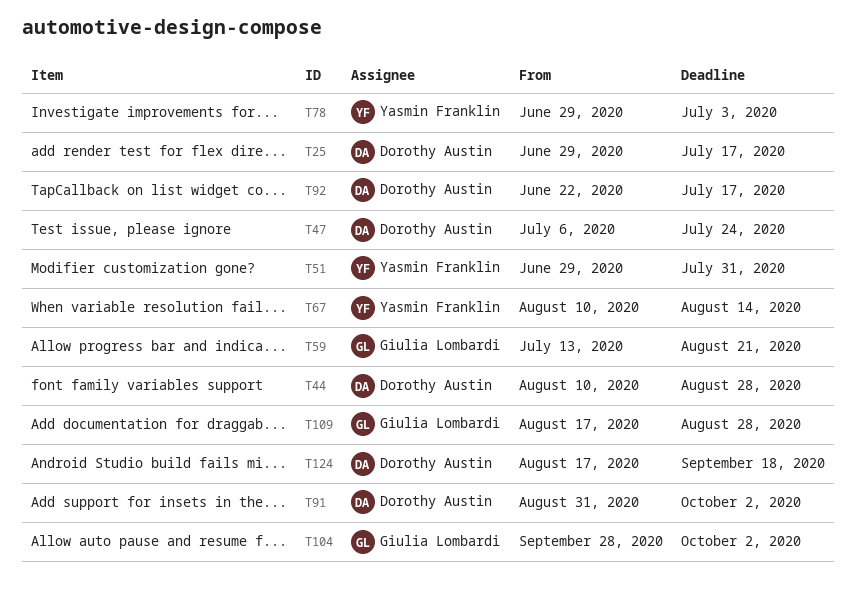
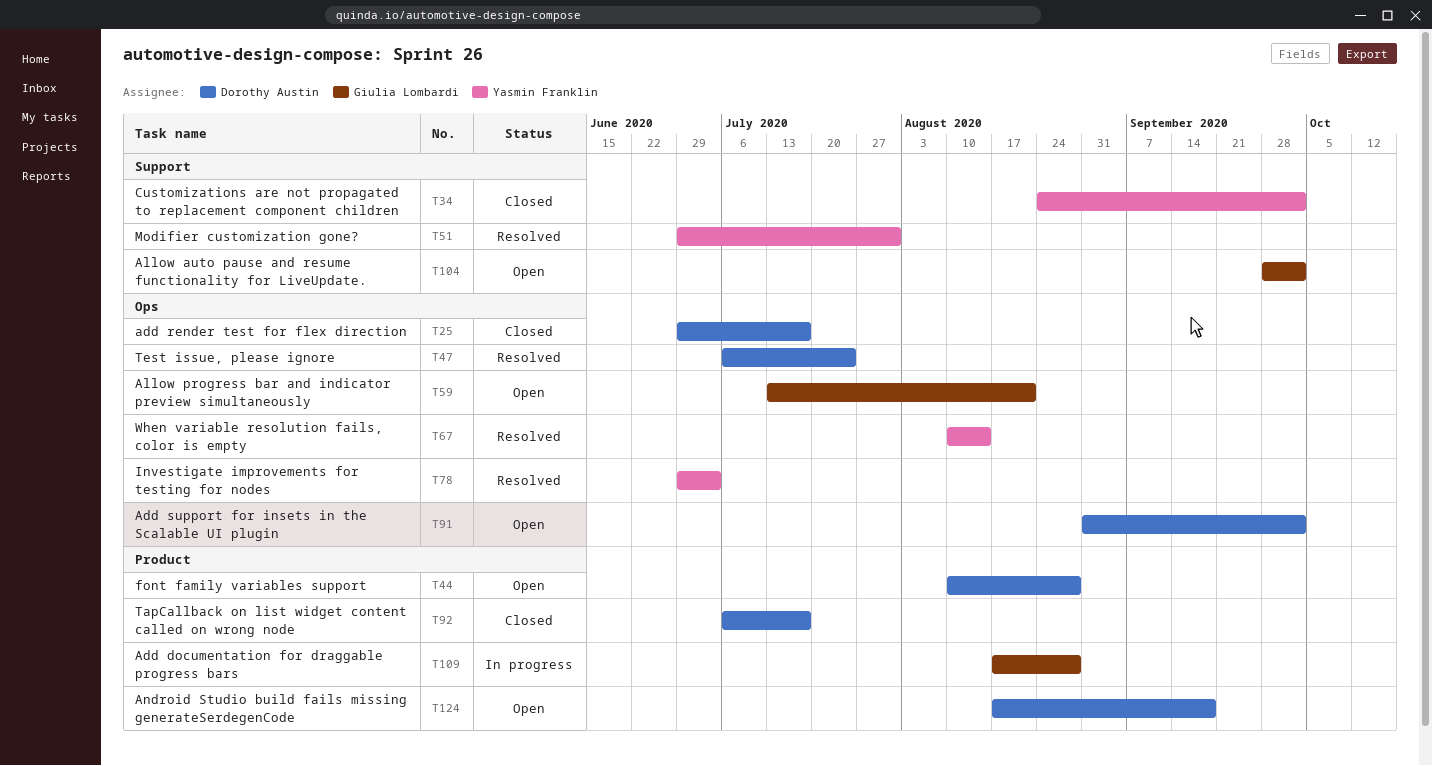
T34: none -> present
T92, start: Jun 22 -> Jul 6

